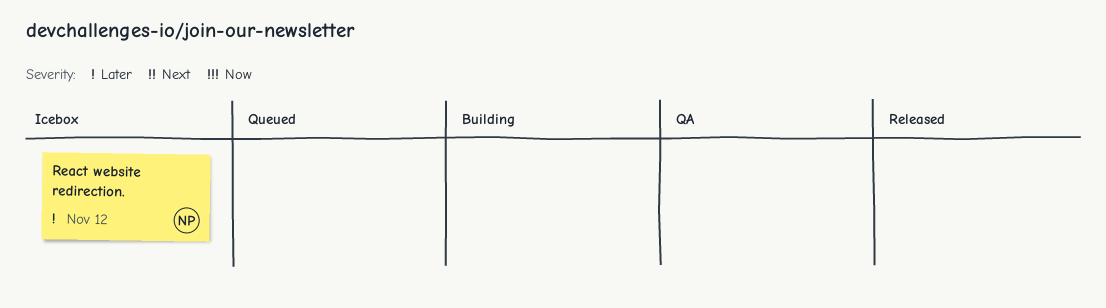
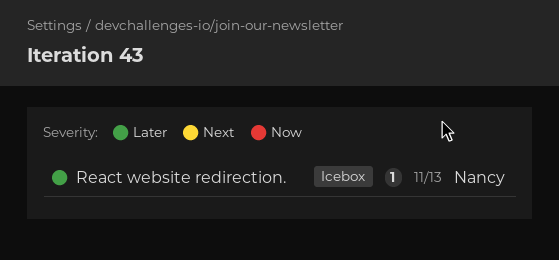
React website redirection., due: Nov 12 -> Nov 13

